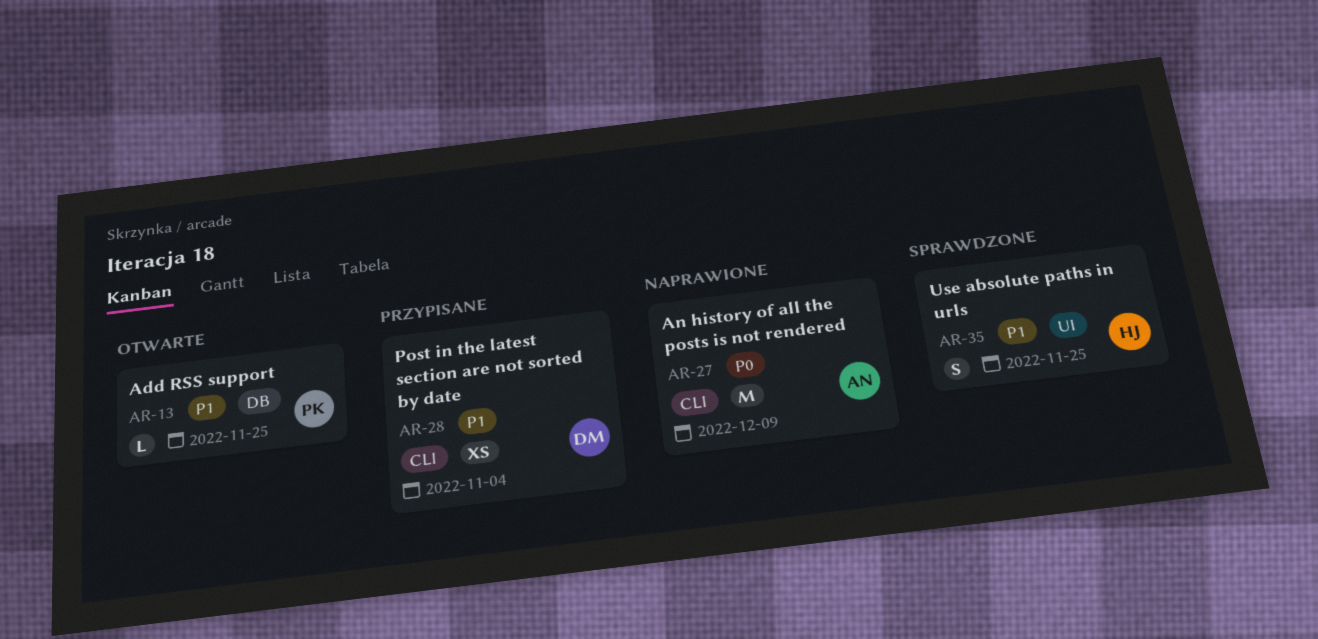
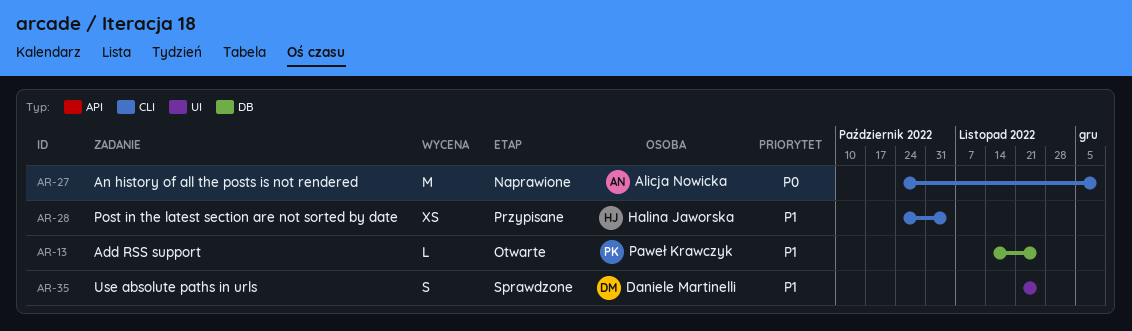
AR-28, owner: Daniele Martinelli -> Halina Jaworska
AR-35, owner: Halina Jaworska -> Daniele Martinelli

